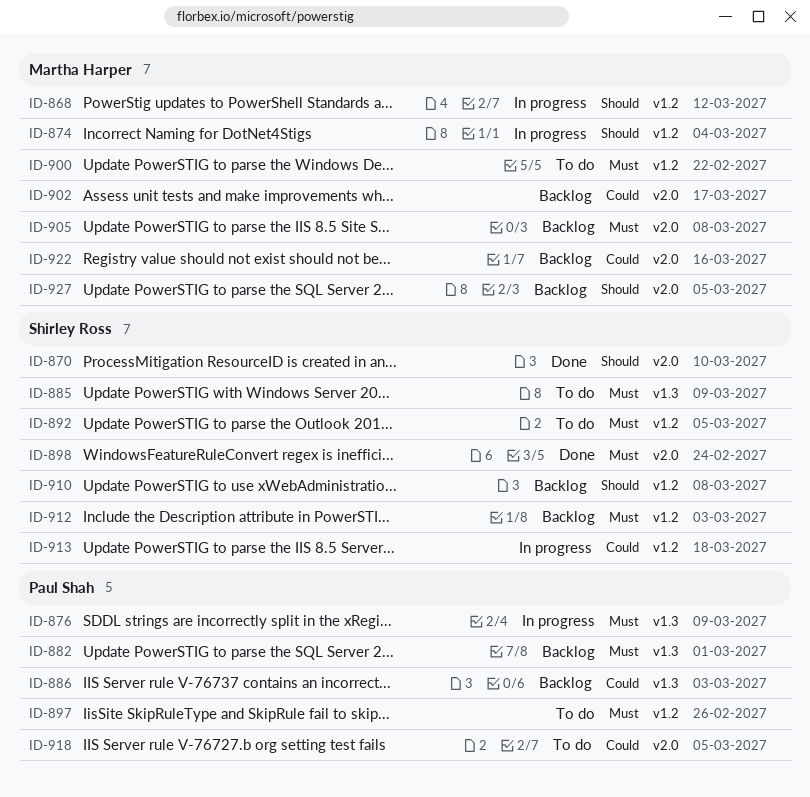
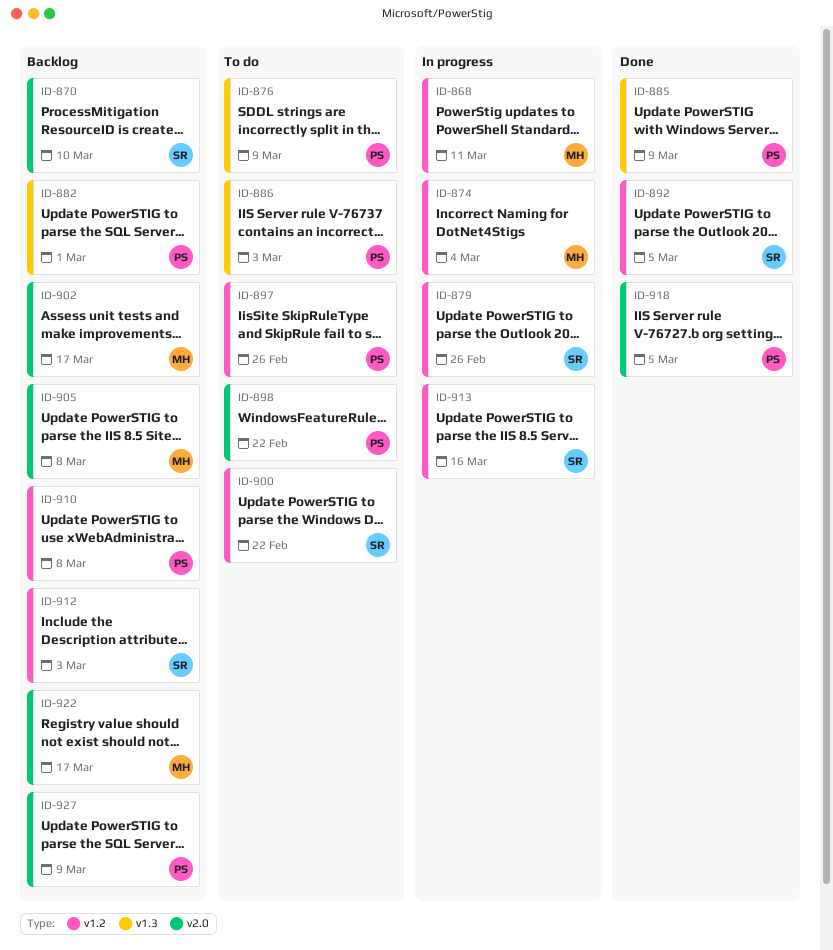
ID-868, due: Mar 12 -> Mar 11
ID-870, status: Done -> Backlog
ID-876, status: In progress -> To do
ID-879: none -> present
ID-885, status: To do -> Done
ID-885, owner: Shirley Ross -> Paul Shah
ID-886, status: Backlog -> To do
ID-892, status: To do -> Done
ID-898, status: Done -> To do
ID-898, owner: Shirley Ross -> Paul Shah
ID-898, due: Feb 24 -> Feb 22
ID-900, owner: Martha Harper -> Shirley Ross
ID-910, owner: Shirley Ross -> Paul Shah
ID-913, due: Mar 18 -> Mar 16
ID-918, status: To do -> Done
ID-922, due: Mar 16 -> Mar 17
ID-927, owner: Martha Harper -> Paul Shah
ID-927, due: Mar 5 -> Mar 9

